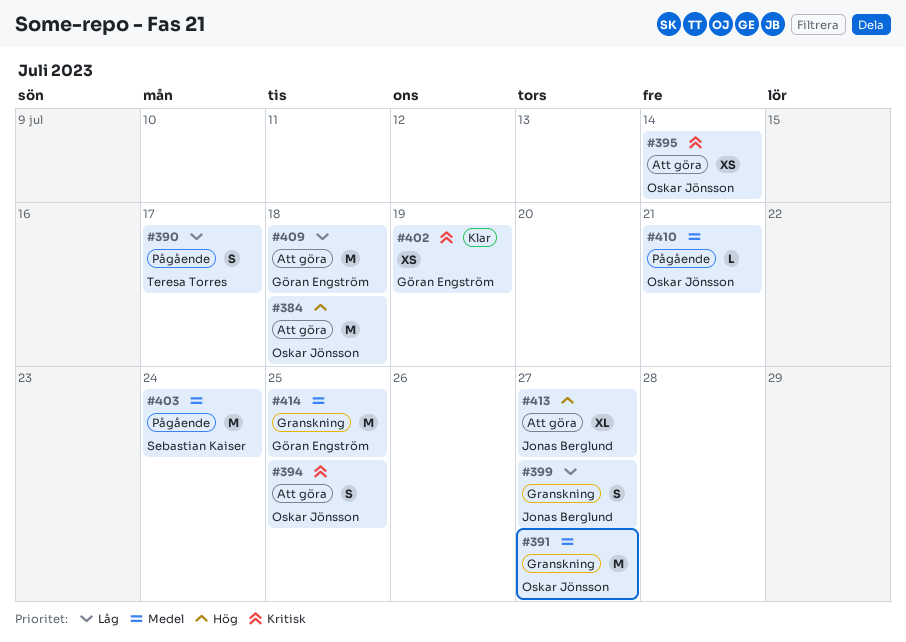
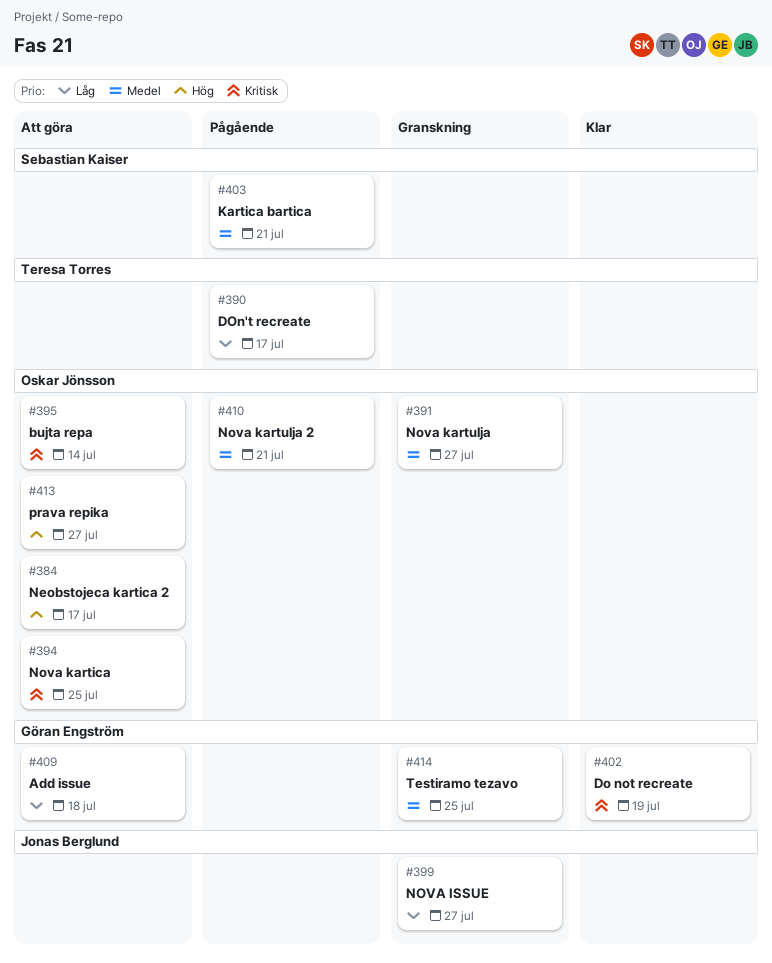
#384, due: Jul 18 -> Jul 17
#403, due: Jul 24 -> Jul 21
#413, owner: Jonas Berglund -> Oskar Jönsson

